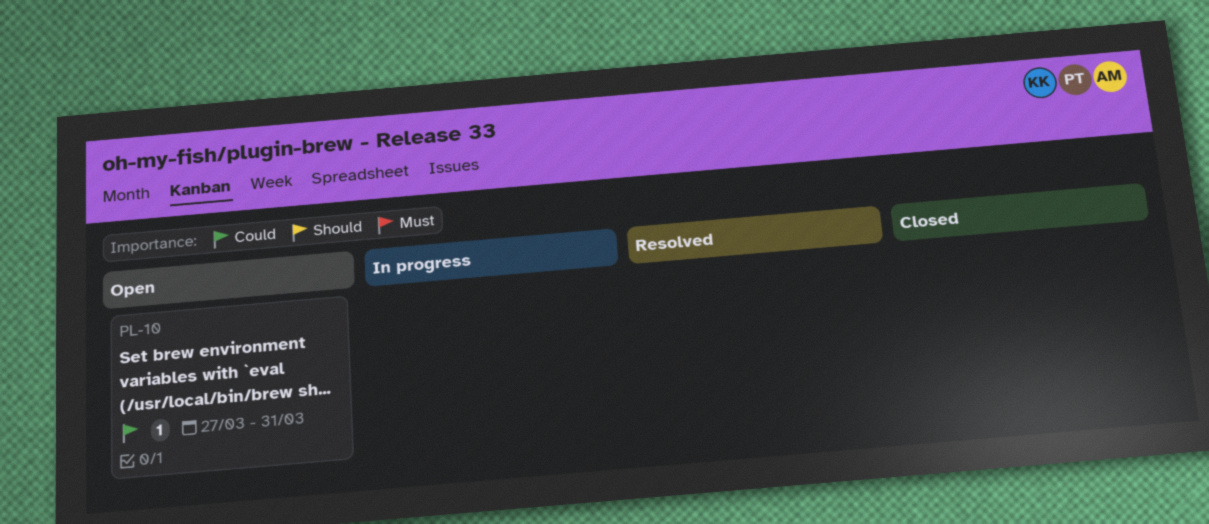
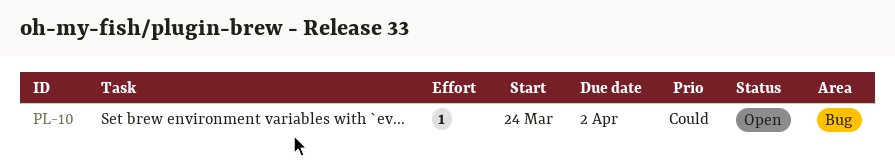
PL-10, start: Mar 27 -> Mar 24
PL-10, due: Mar 31 -> Apr 2

